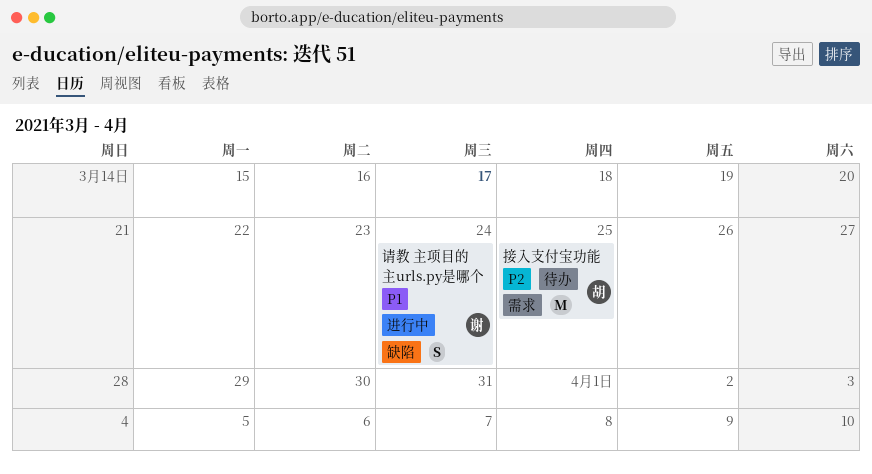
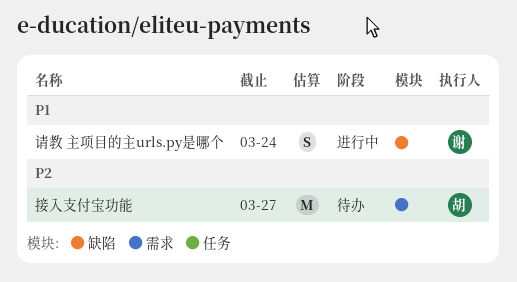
接入支付宝功能, due: Mar 25 -> Mar 27

